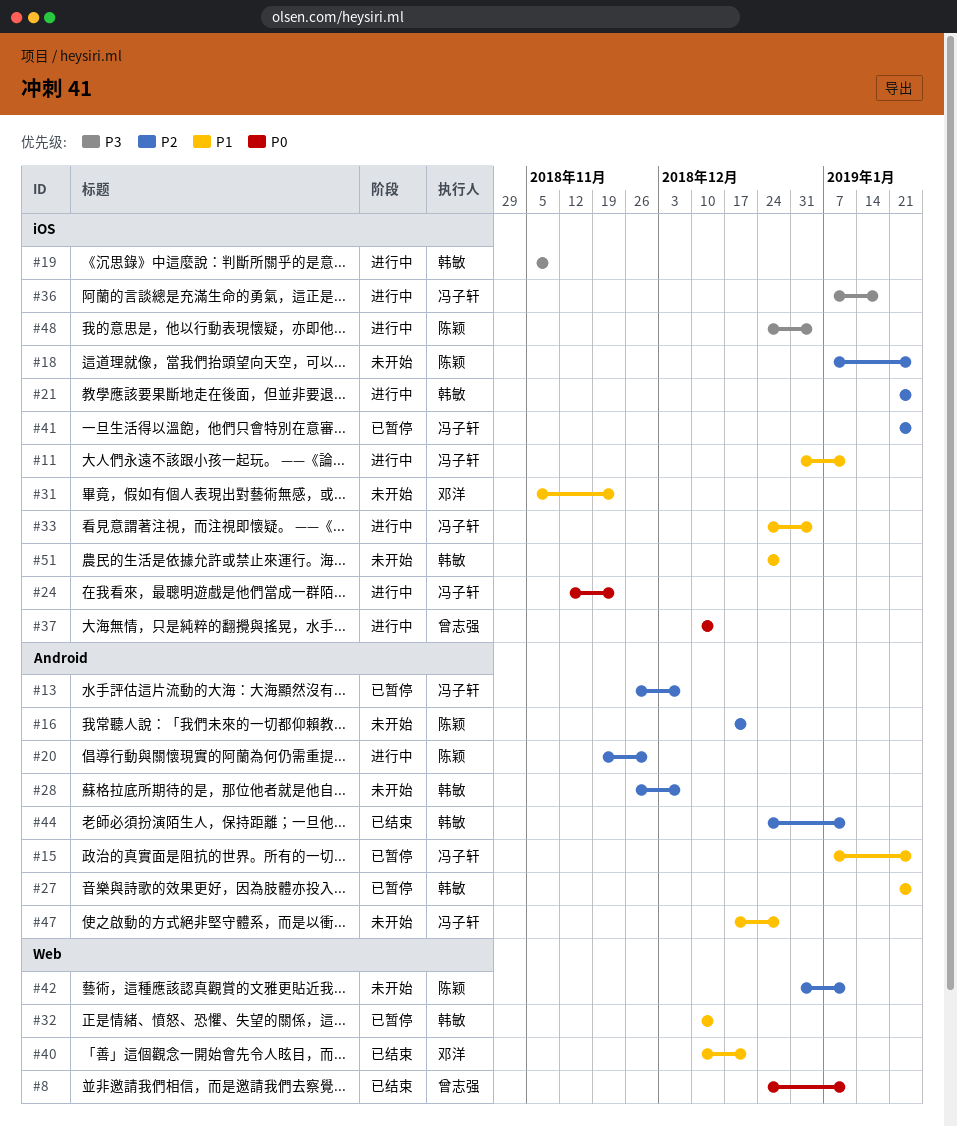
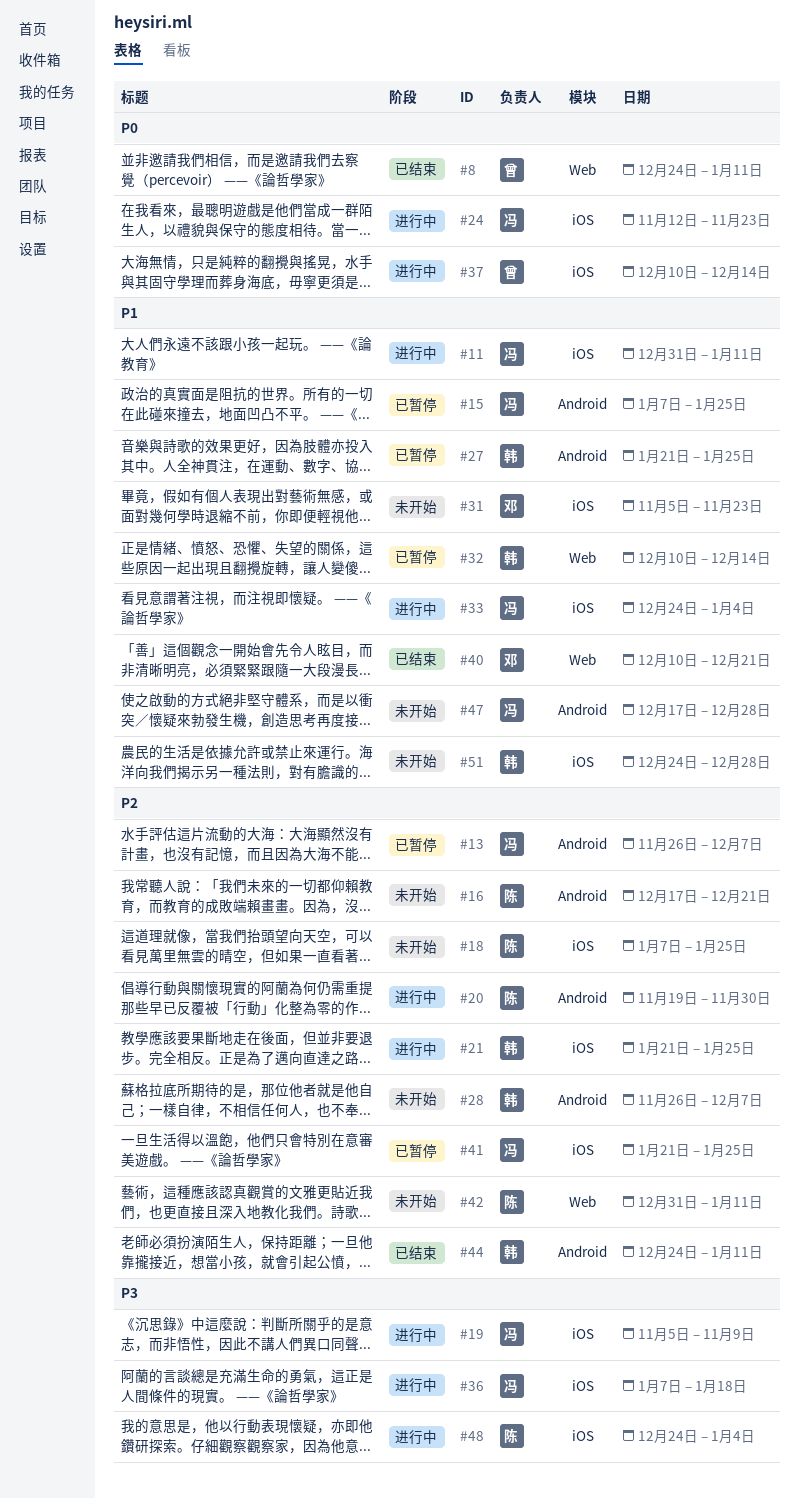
#19, owner: 韩敏 -> 冯子轩

